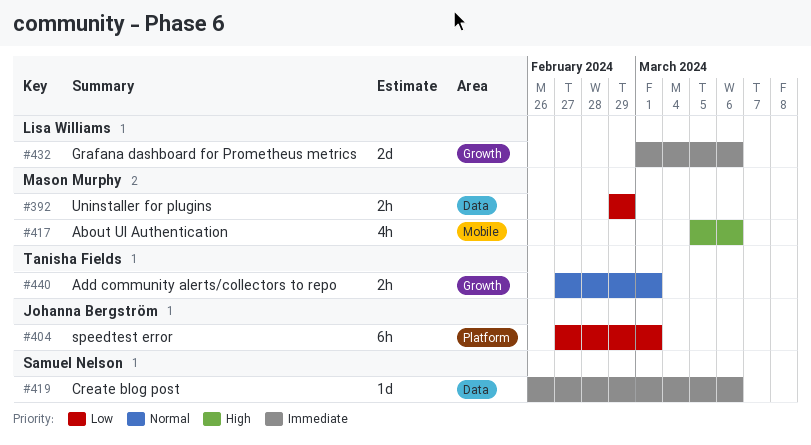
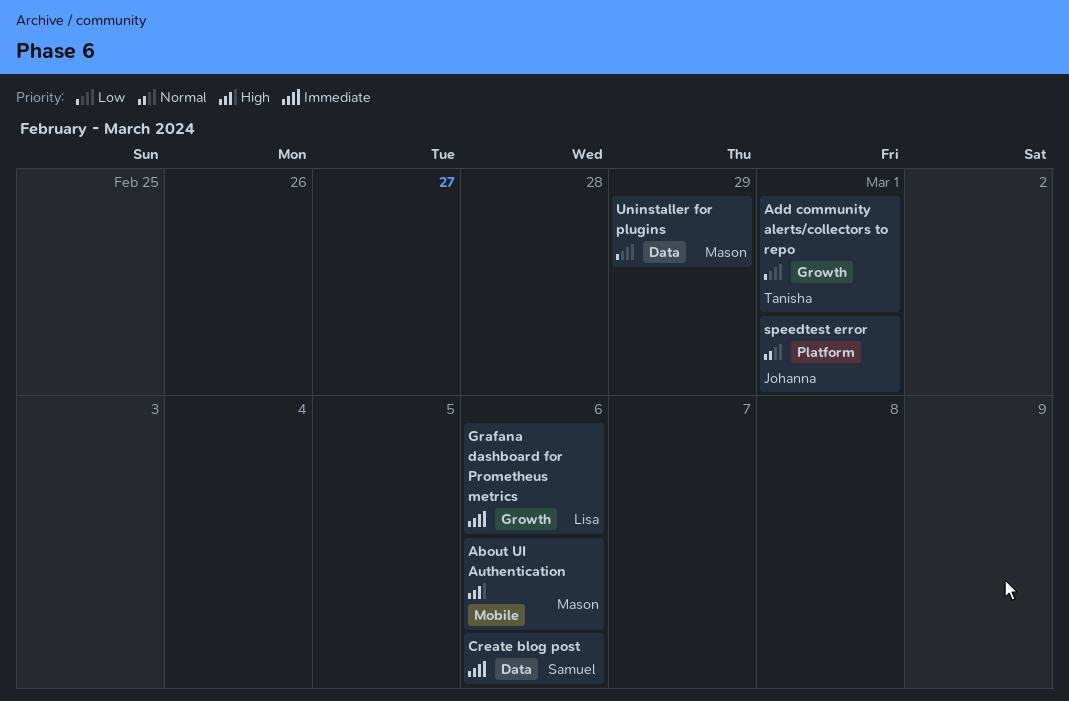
Add community alerts/collectors to repo, priority: Normal -> Low
speedtest error, priority: Low -> Normal

